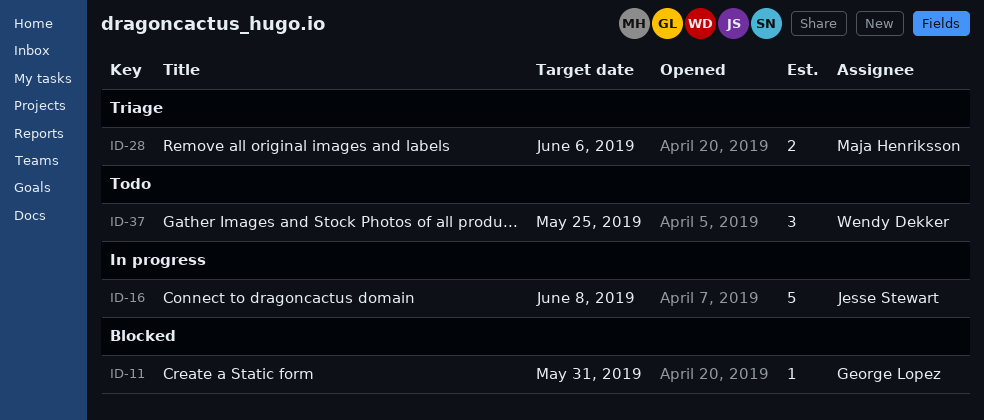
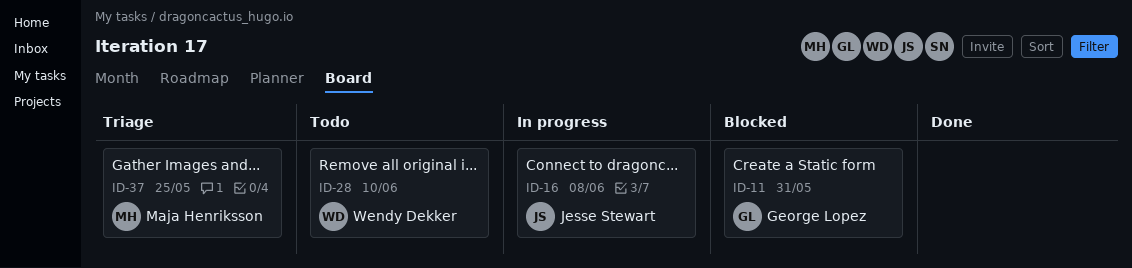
ID-28, status: Triage -> Todo
ID-28, owner: Maja Henriksson -> Wendy Dekker
ID-28, due: Jun 6 -> Jun 10
ID-37, status: Todo -> Triage
ID-37, owner: Wendy Dekker -> Maja Henriksson

